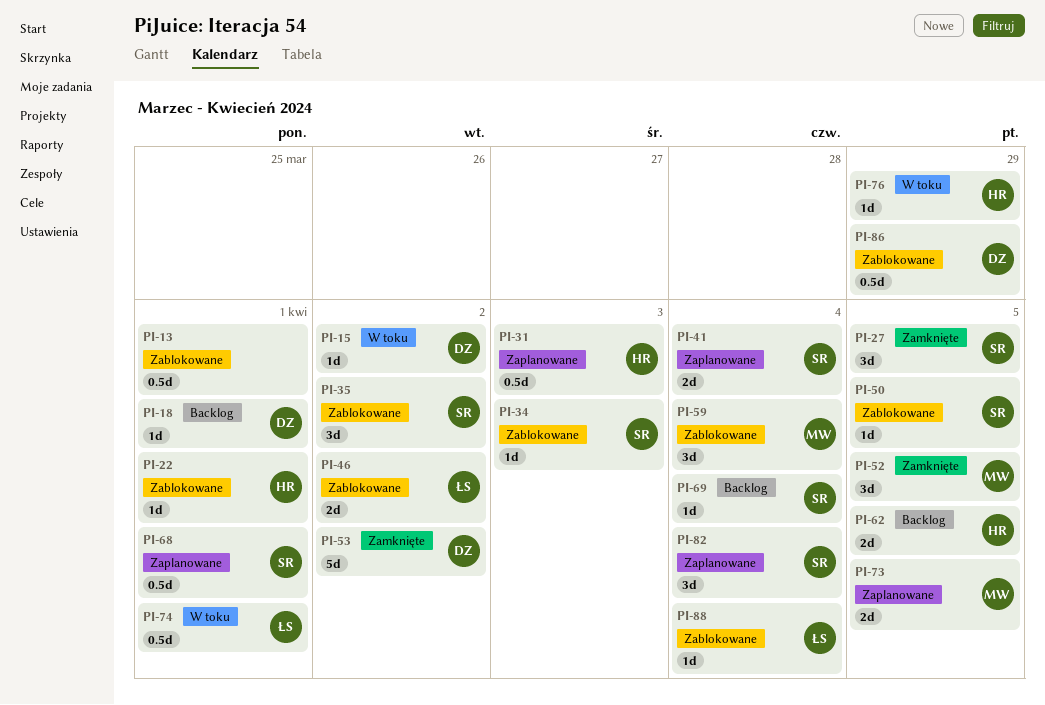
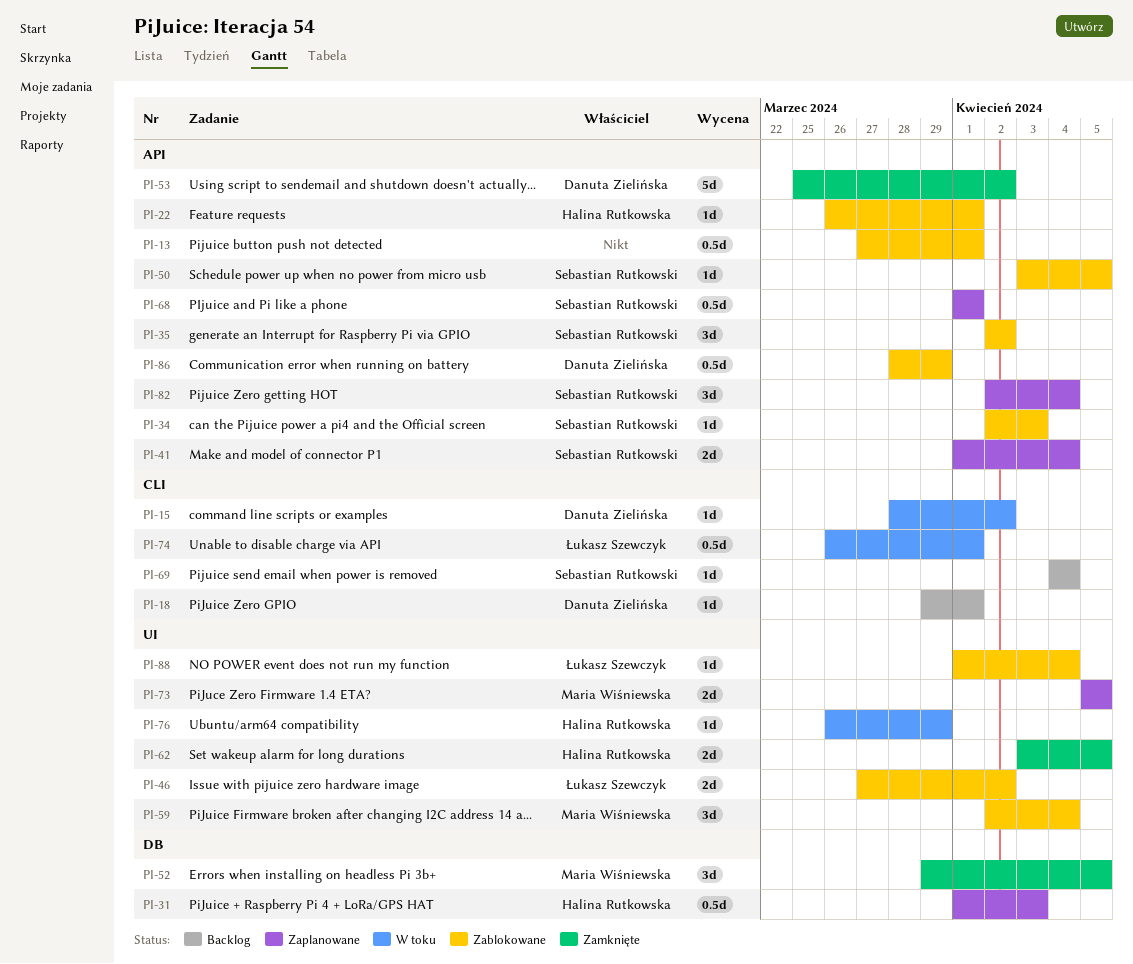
PI-27: present -> none
PI-62, status: Backlog -> Zamknięte

